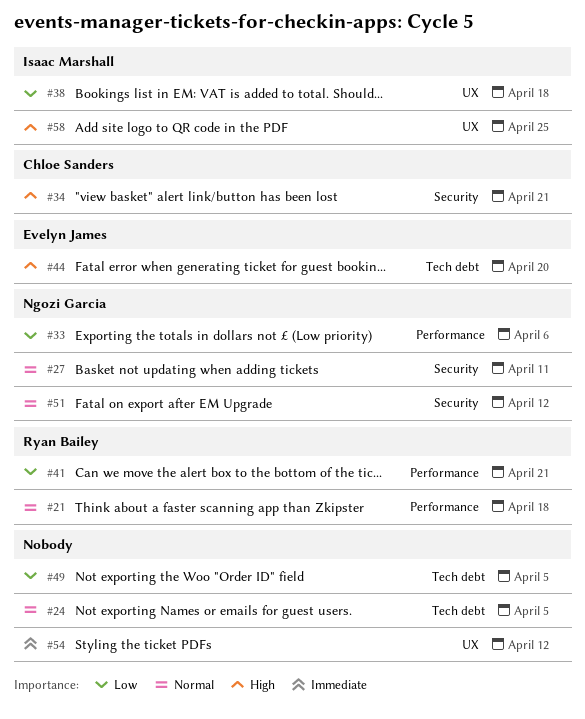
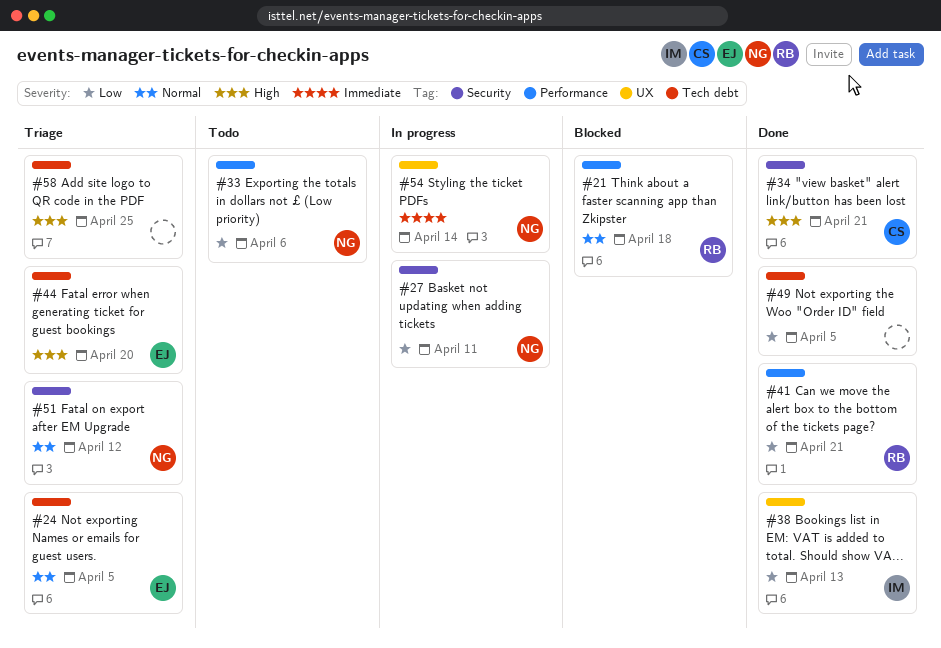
#24, owner: none -> Evelyn James
#27, priority: Normal -> Low
#38, due: Apr 18 -> Apr 13
#54, owner: none -> Ngozi Garcia
#54, due: Apr 12 -> Apr 14
#58, owner: Isaac Marshall -> none
#58, label: UX -> Tech debt

